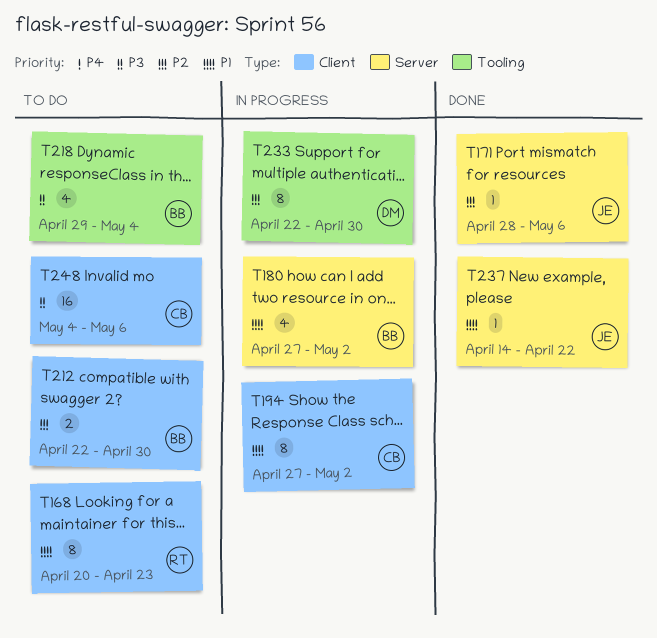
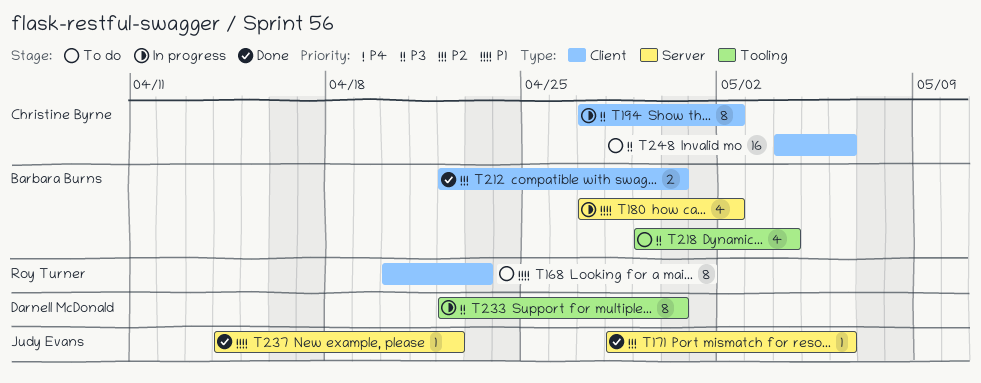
T194, priority: P1 -> P3
T212, status: To do -> Done
T233, priority: P2 -> P3

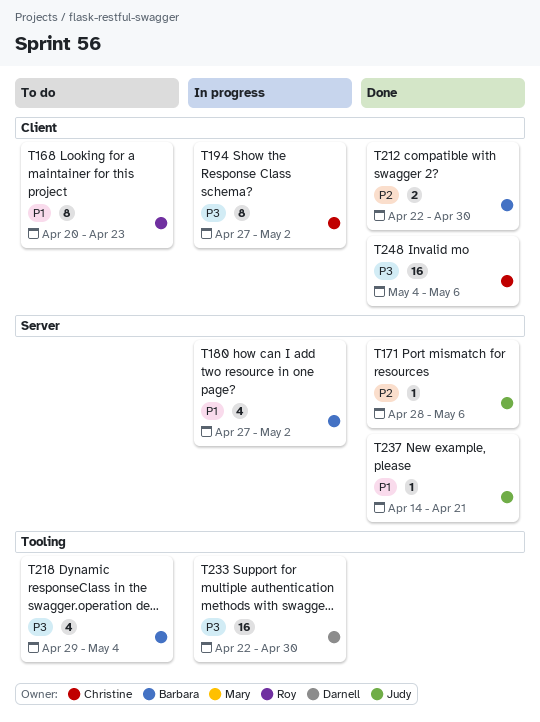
T233, estimate: 8 -> 16
T237, due: Apr 22 -> Apr 21
T248, status: To do -> Done

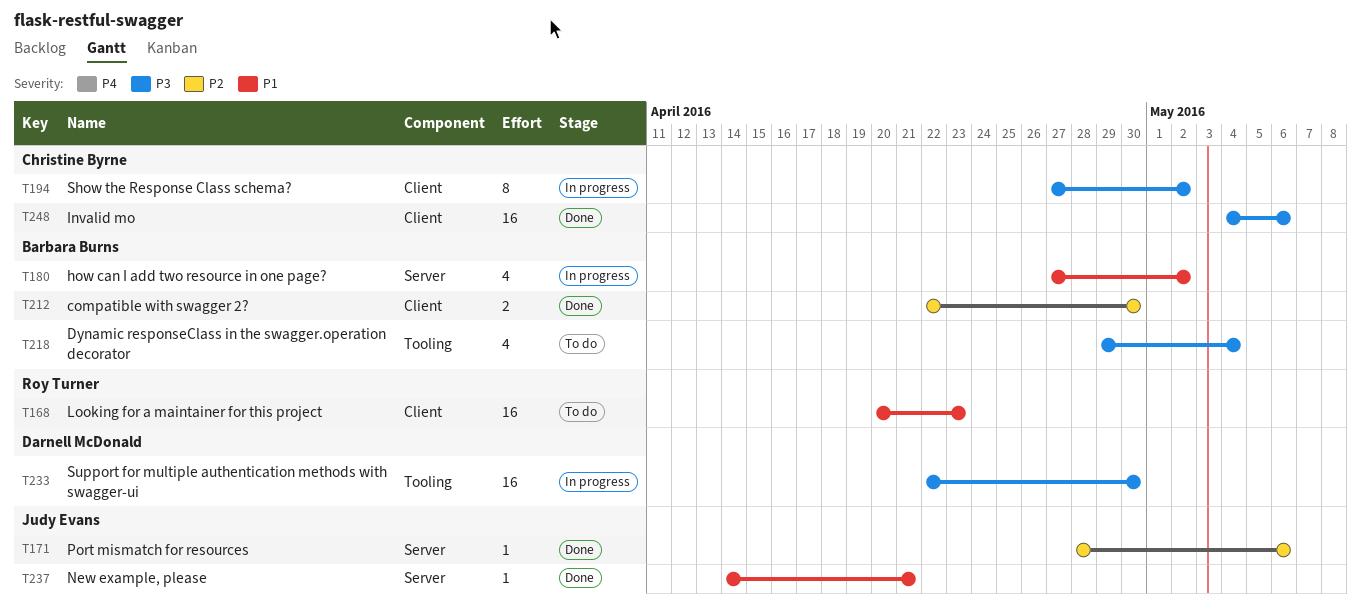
T168, estimate: 8 -> 16

